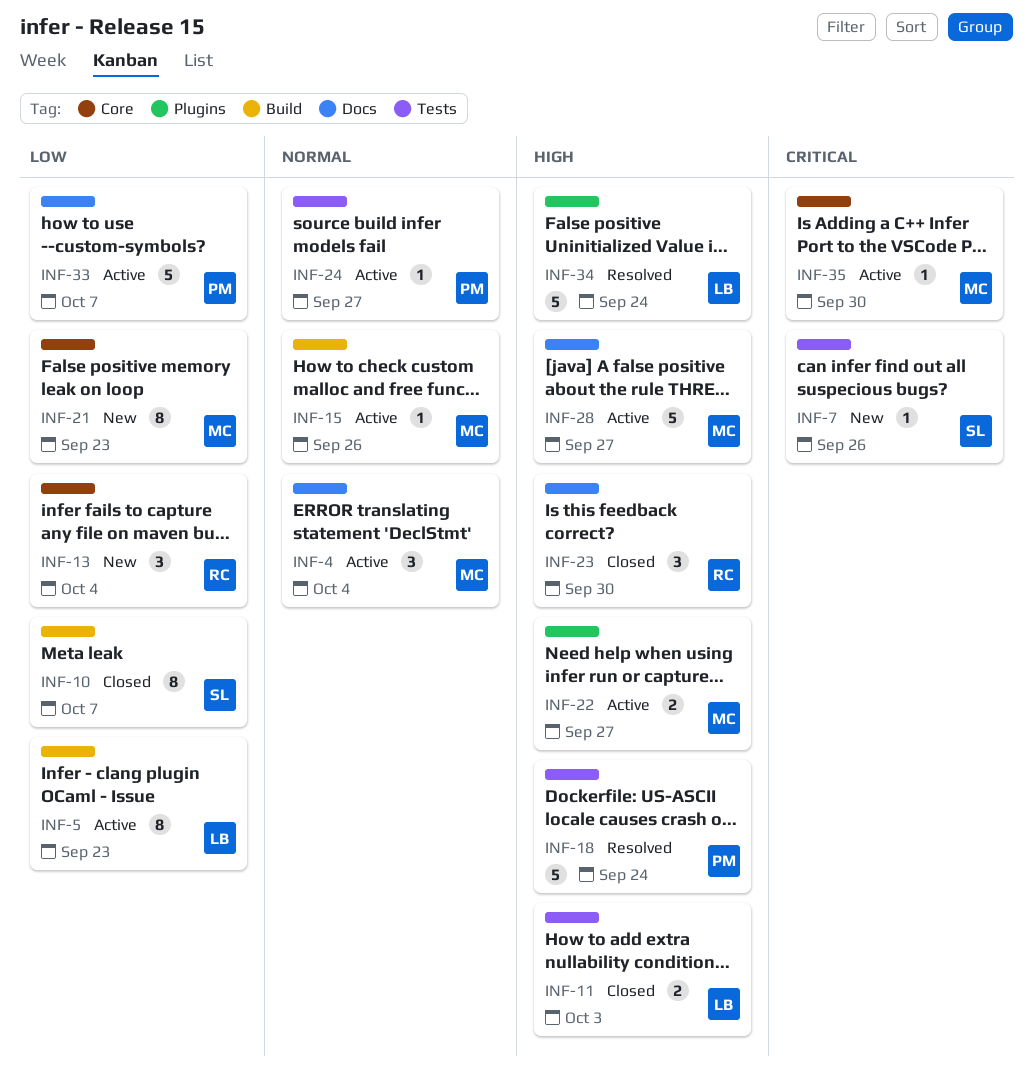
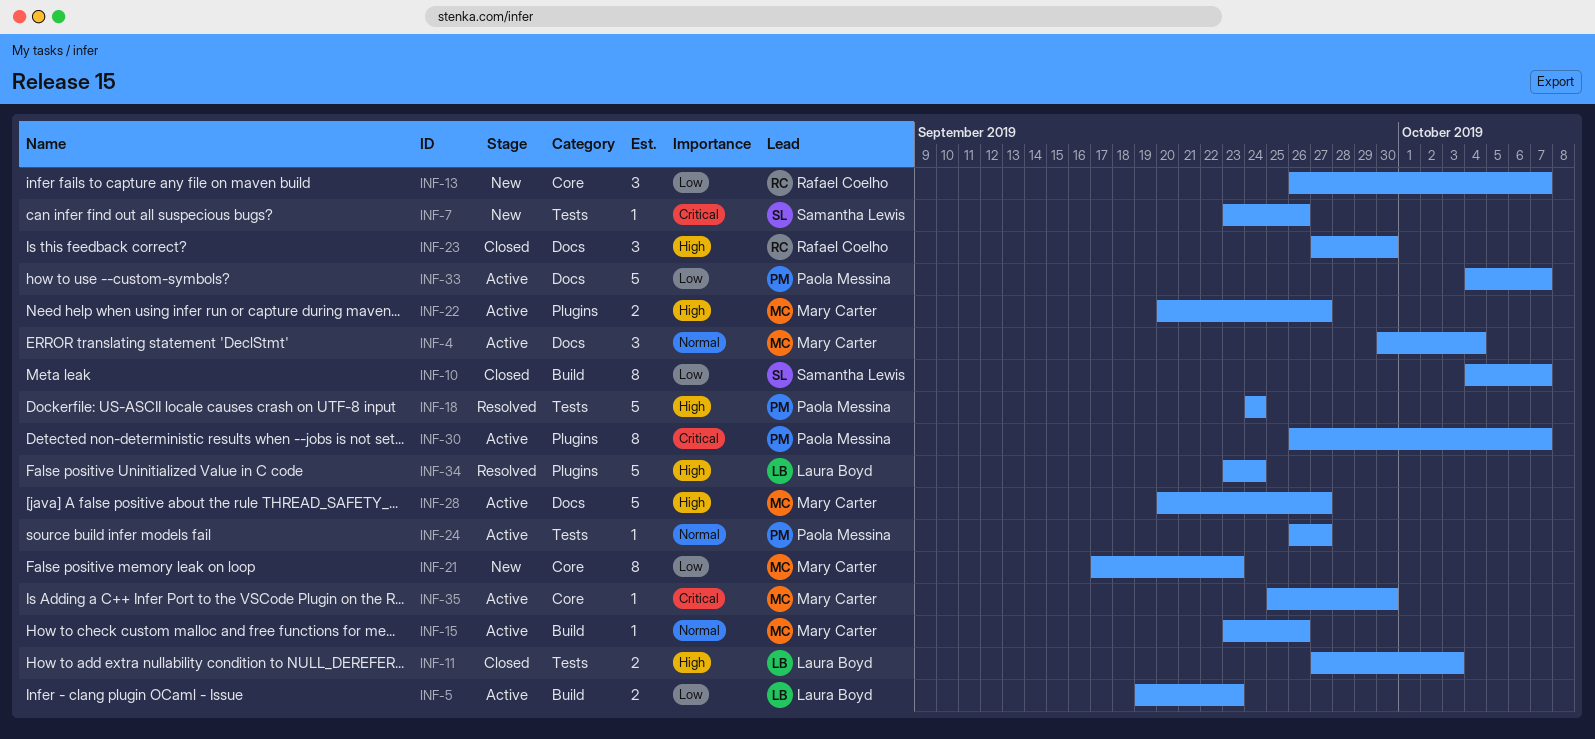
INF-5, estimate: 8 -> 2
INF-13, due: Oct 4 -> Oct 7
INF-30: none -> present

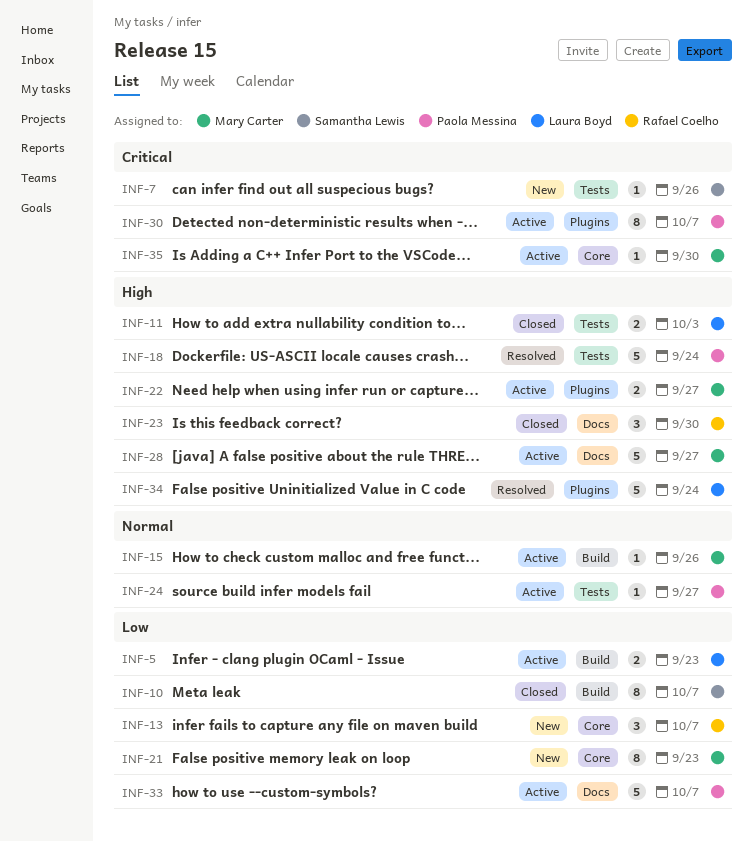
INF-4: present -> none

